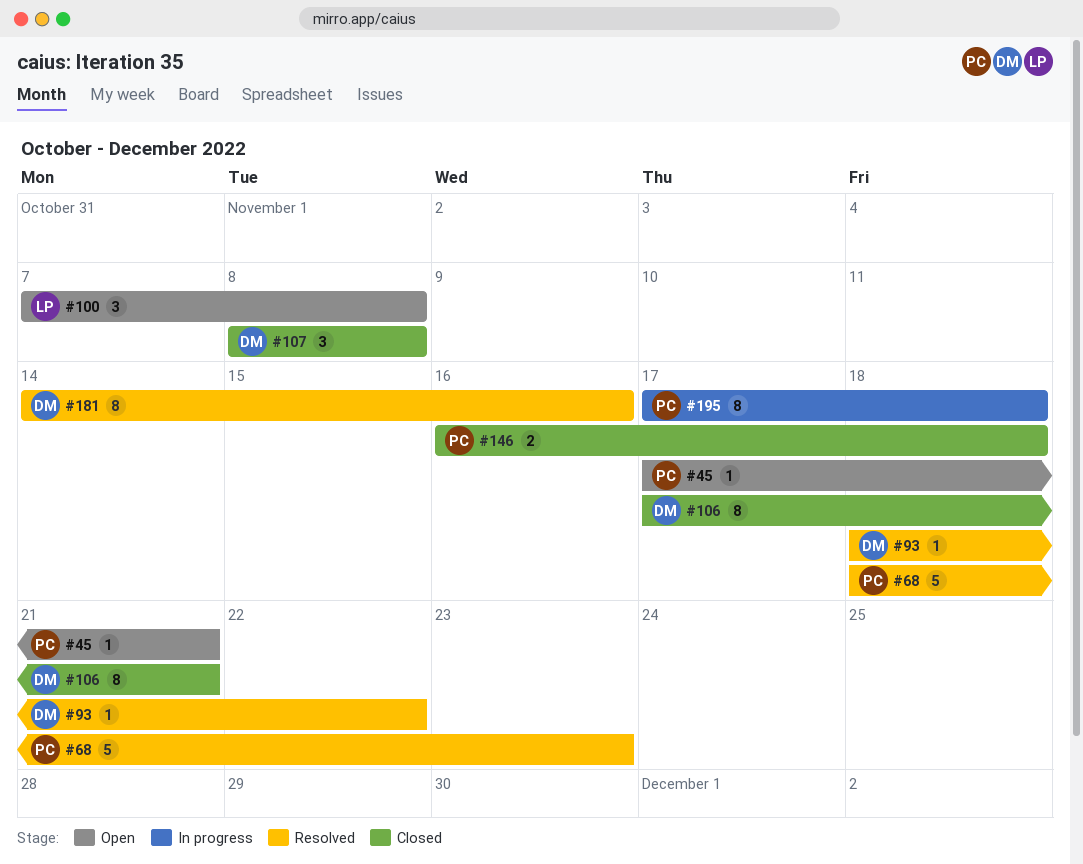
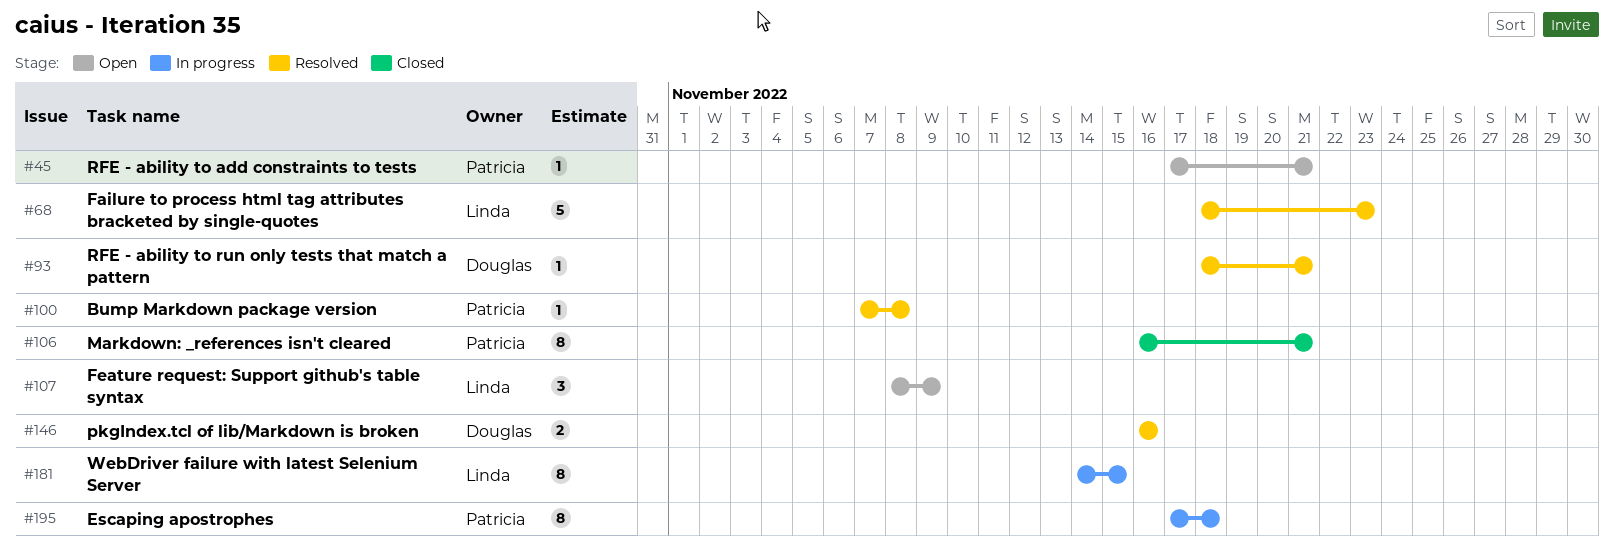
#68, owner: Patricia -> Linda
#93, due: Nov 22 -> Nov 21
#100, status: Open -> Resolved
#100, owner: Linda -> Patricia
#100, estimate: 3 -> 1
#106, owner: Douglas -> Patricia
#106, start: Nov 17 -> Nov 16
#107, status: Closed -> Open
#107, owner: Douglas -> Linda
#107, due: Nov 8 -> Nov 9
#146, status: Closed -> Resolved
#146, owner: Patricia -> Douglas
#146, due: Nov 18 -> Nov 16
#181, status: Resolved -> In progress
#181, owner: Douglas -> Linda
#181, due: Nov 16 -> Nov 15

